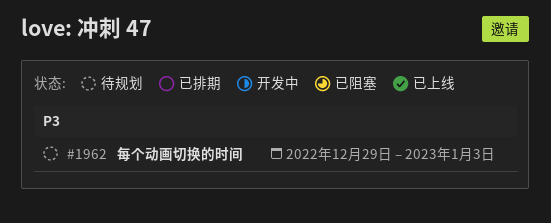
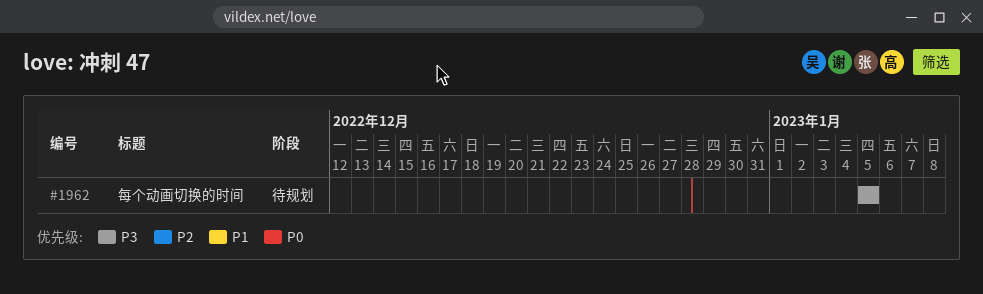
#1962, start: Dec 29 -> Jan 5
#1962, due: Jan 3 -> Jan 5

